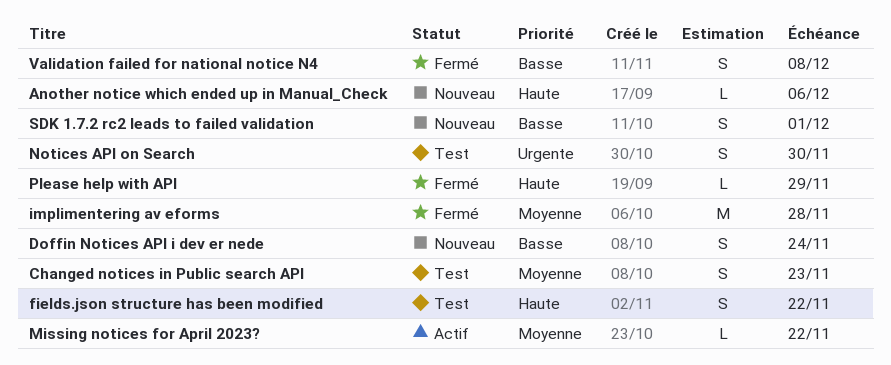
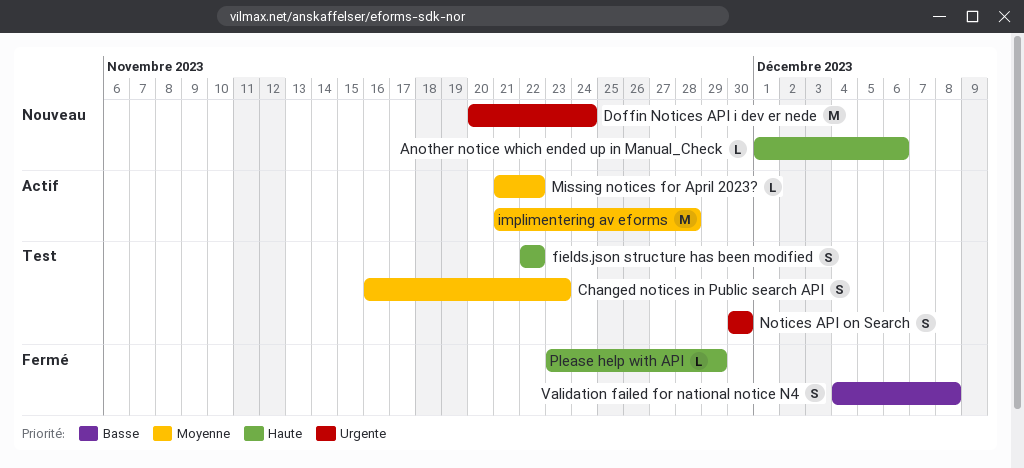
Doffin Notices API i dev er nede, priority: Basse -> Urgente
Doffin Notices API i dev er nede, estimate: S -> M
implimentering av eforms, status: Fermé -> Actif
SDK 1.7.2 rc2 leads to failed validation: present -> none

